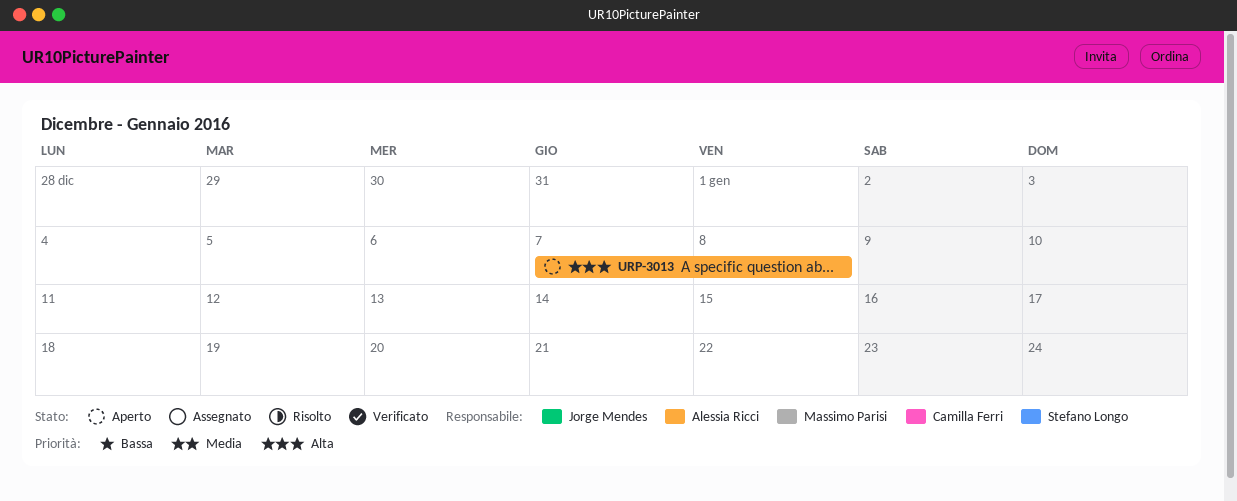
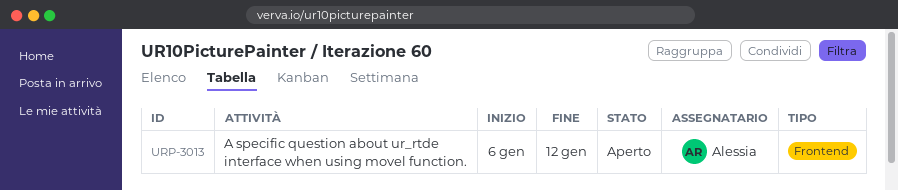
URP-3013, start: Jan 7 -> Jan 6
URP-3013, due: Jan 8 -> Jan 12

